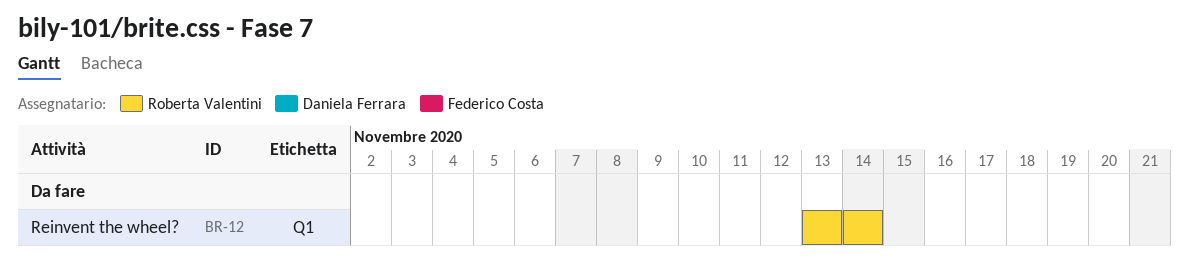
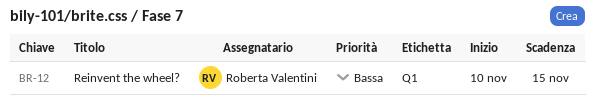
BR-12, start: Nov 13 -> Nov 10
BR-12, due: Nov 14 -> Nov 15

